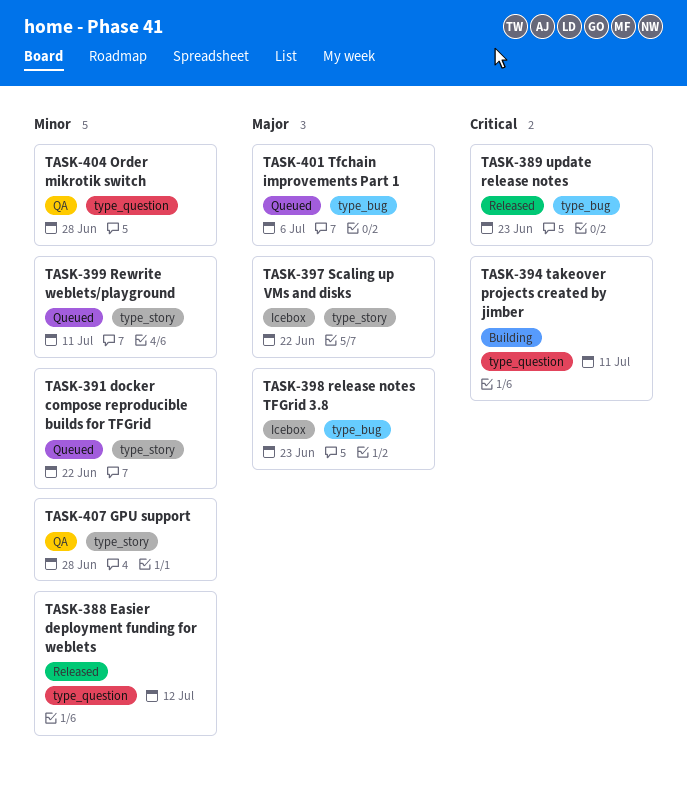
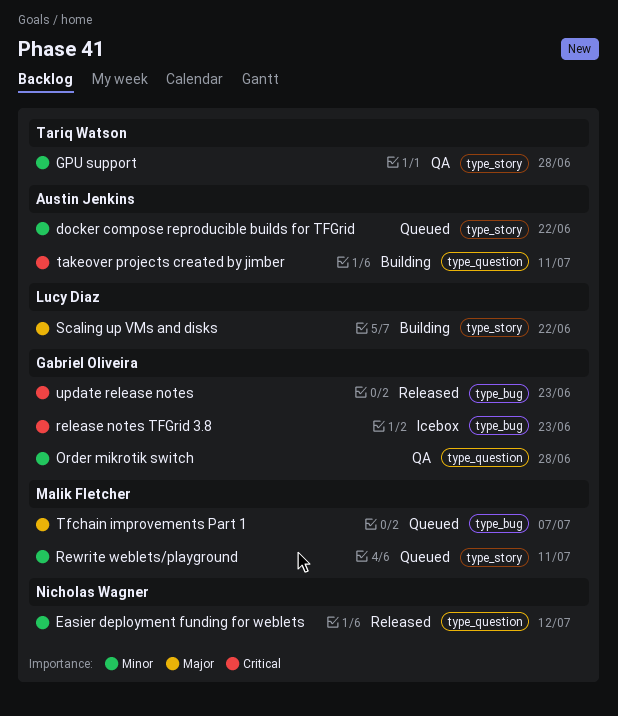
release notes TFGrid 3.8, priority: Major -> Critical
Scaling up VMs and disks, status: Icebox -> Building
Tfchain improvements Part 1, due: Jul 6 -> Jul 7

